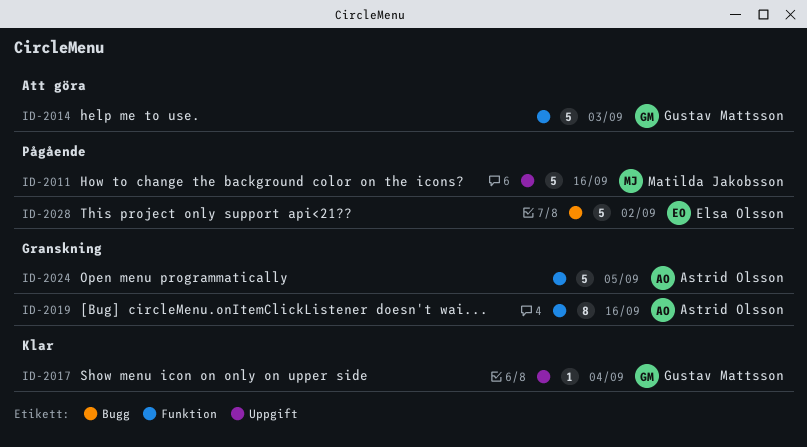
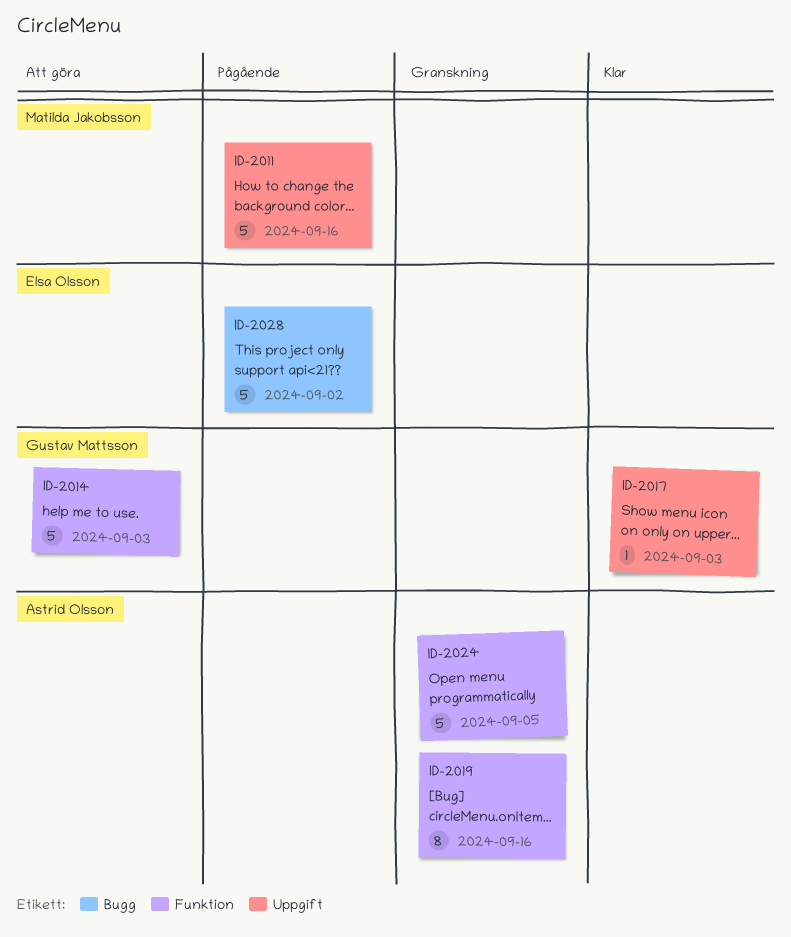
ID-2017, due: Sep 4 -> Sep 3

